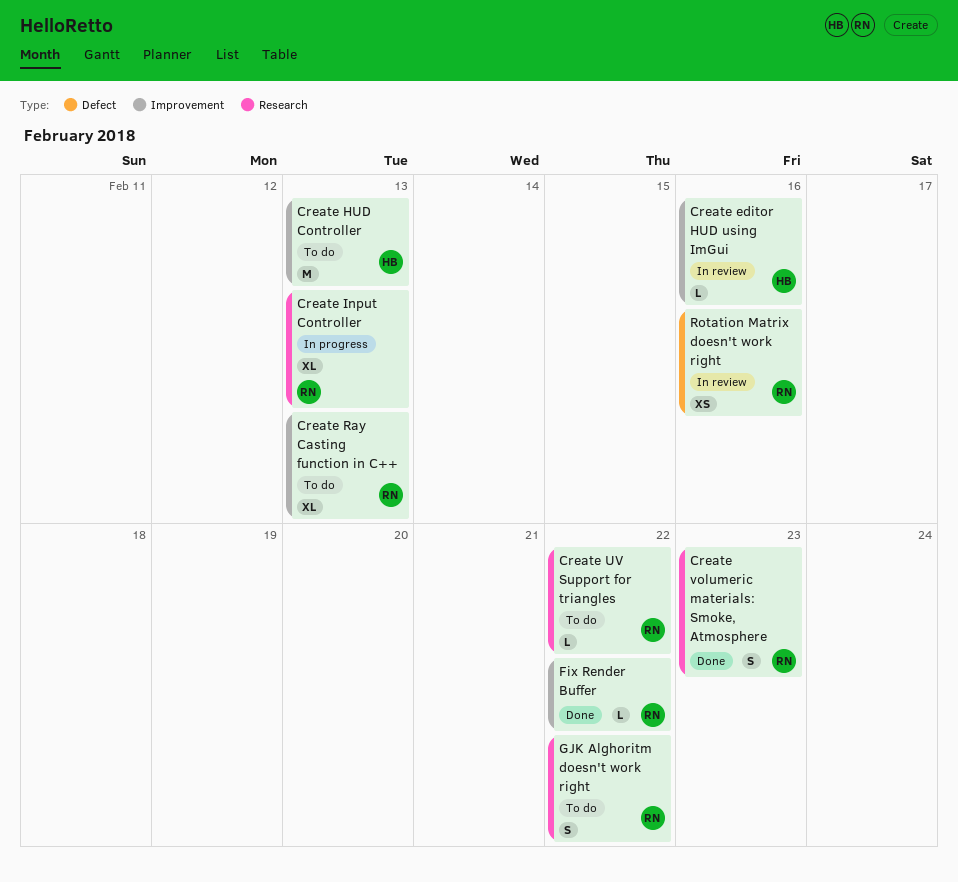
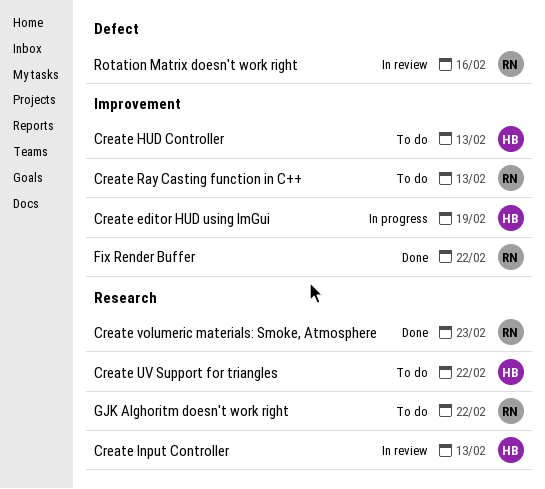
Create editor HUD using ImGui, status: In review -> In progress
Create editor HUD using ImGui, due: Feb 16 -> Feb 19
Create Input Controller, status: In progress -> In review
Create Input Controller, owner: RN -> HB
Create UV Support for triangles, owner: RN -> HB

